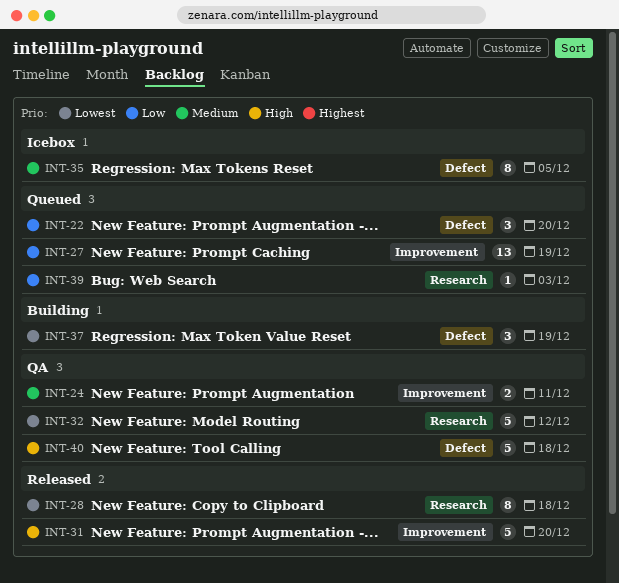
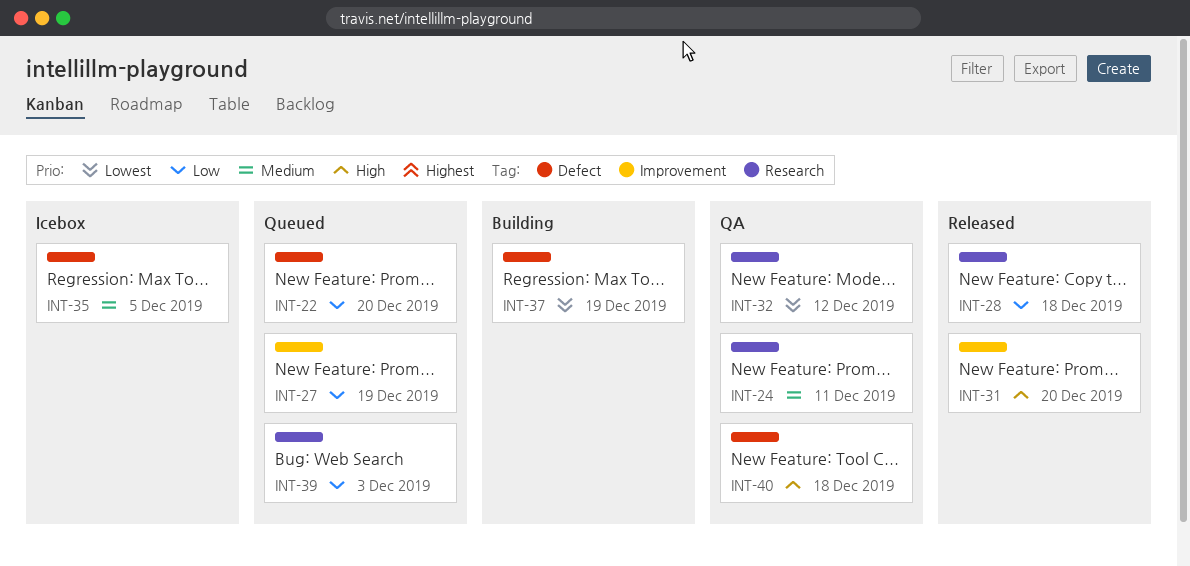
INT-24, label: Improvement -> Research
INT-28, priority: Lowest -> Low

